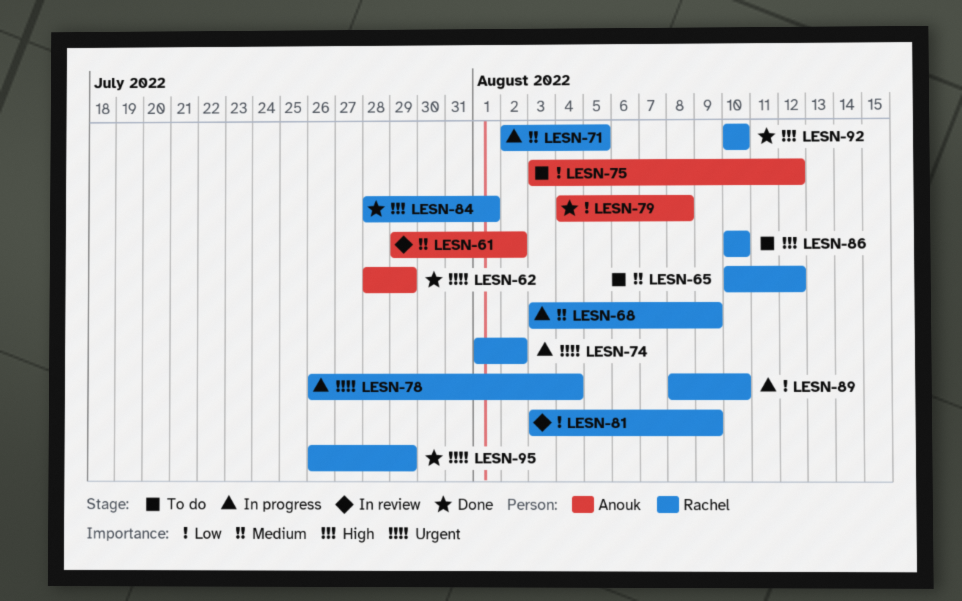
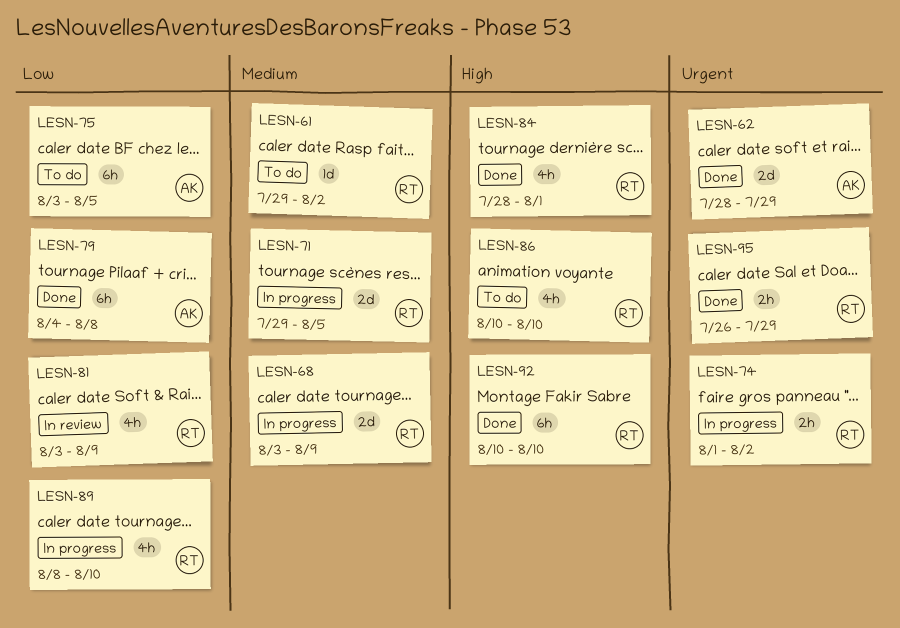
LESN-61, status: In review -> To do
LESN-61, owner: Anouk -> Rachel
LESN-65: present -> none
LESN-71, start: Aug 2 -> Jul 29
LESN-75, due: Aug 12 -> Aug 5
LESN-78: present -> none

